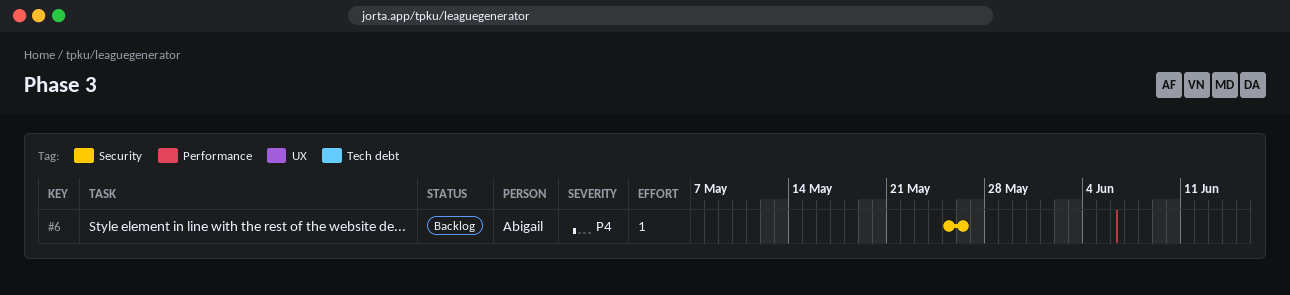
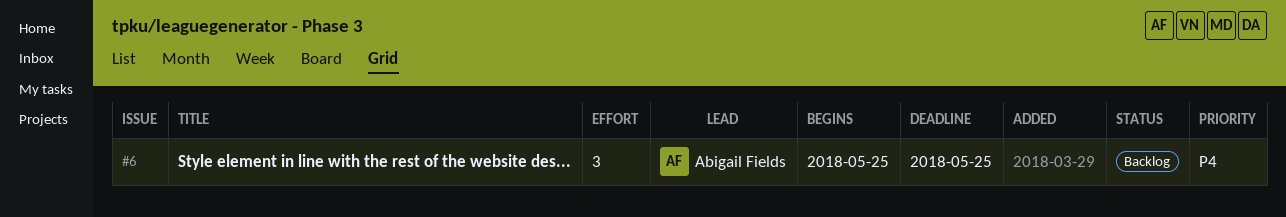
#6, estimate: 1 -> 3
#6, due: May 26 -> May 25

